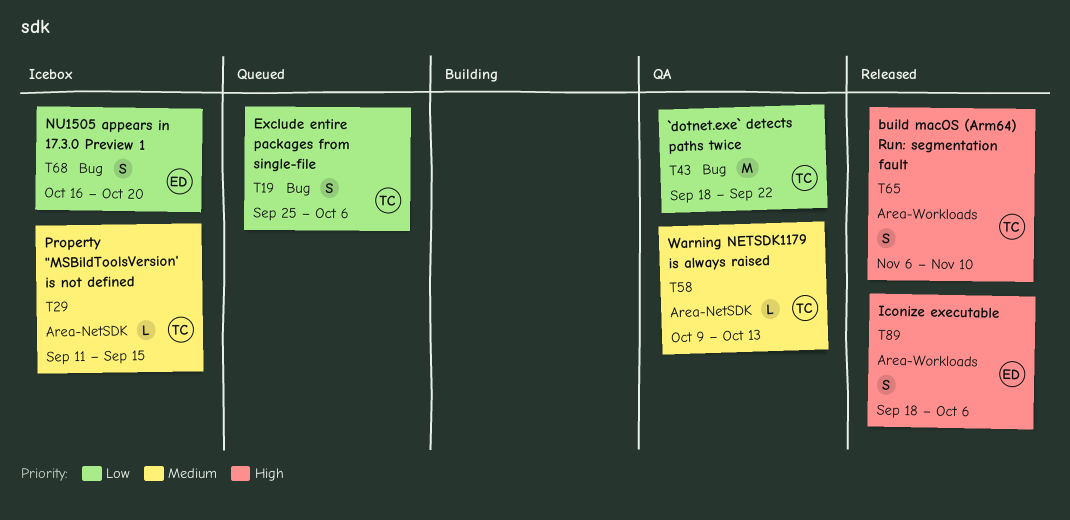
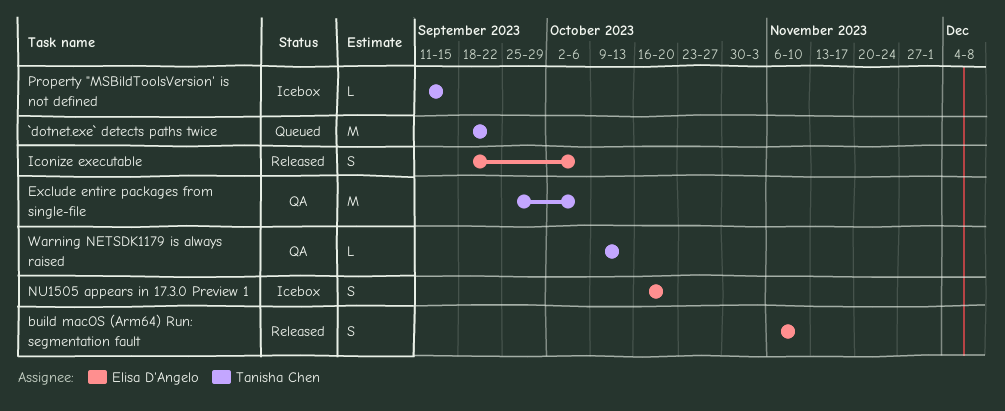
`dotnet.exe` detects paths twice, status: QA -> Queued
build macOS (Arm64) Run: segmentation fault, owner: Tanisha Chen -> Elisa D'Angelo
Exclude entire packages from single-file, status: Queued -> QA
Exclude entire packages from single-file, estimate: S -> M

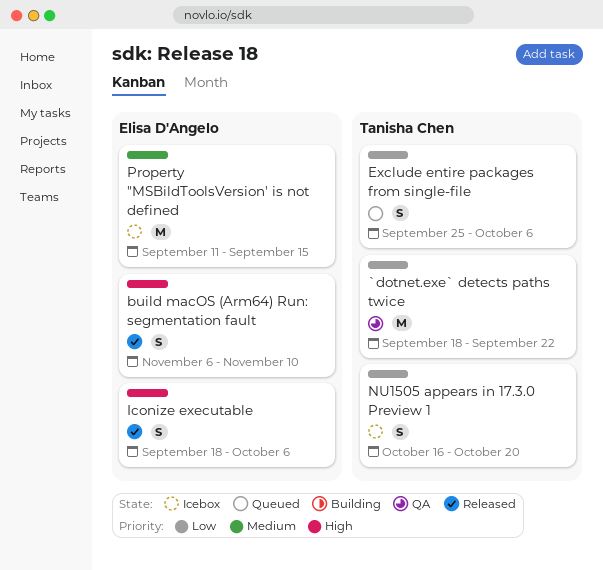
`dotnet.exe` detects paths twice, status: Queued -> QA
Exclude entire packages from single-file, status: QA -> Queued
Exclude entire packages from single-file, estimate: M -> S
NU1505 appears in 17.3.0 Preview 1, owner: Elisa D'Angelo -> Tanisha Chen
Property "MSBildToolsVersion' is not defined, owner: Tanisha Chen -> Elisa D'Angelo
Property "MSBildToolsVersion' is not defined, estimate: L -> M
Warning NETSDK1179 is always raised: present -> none

